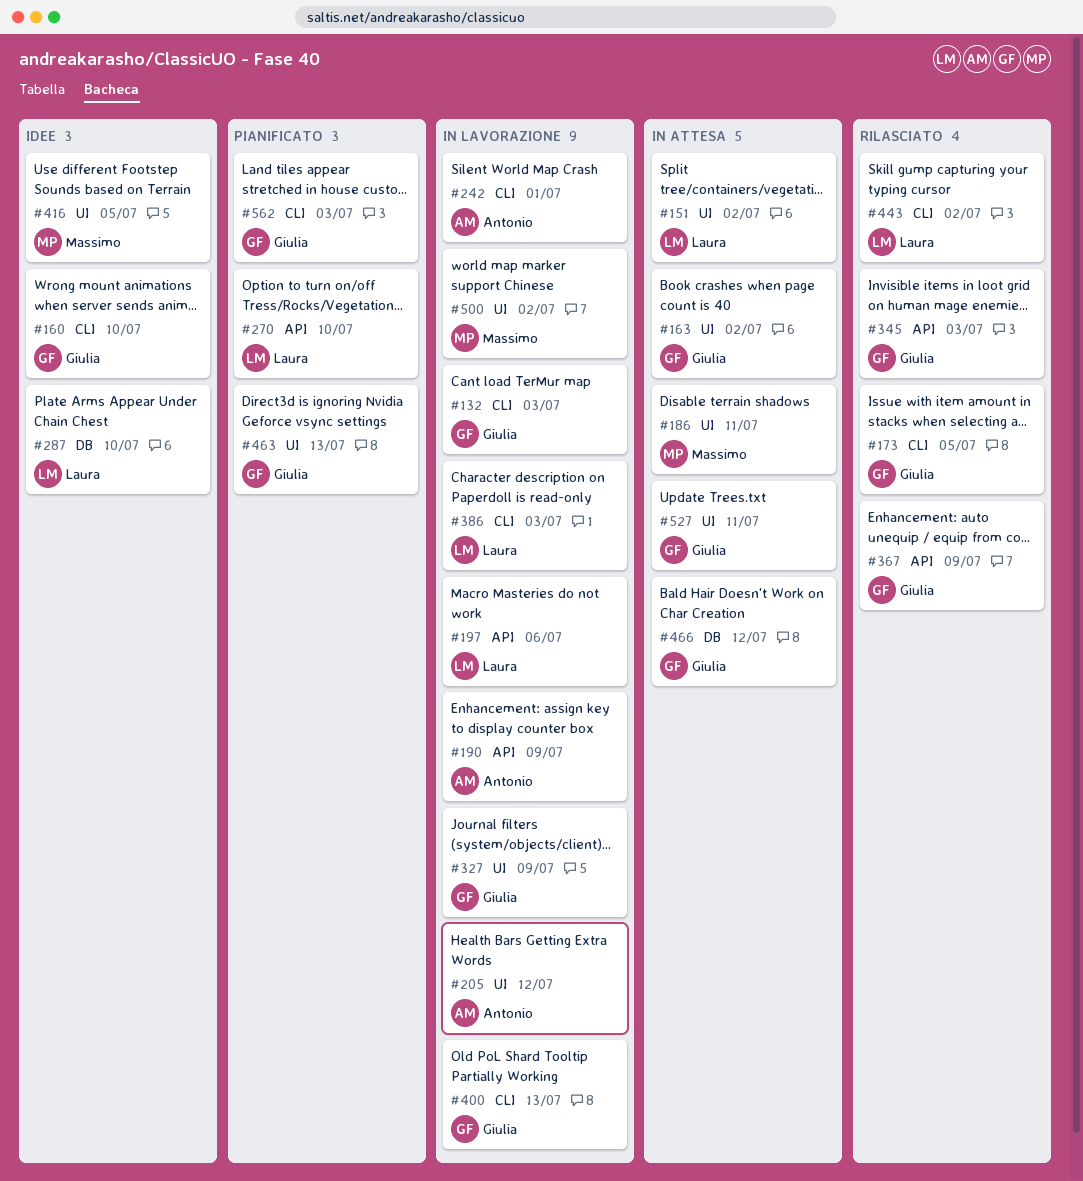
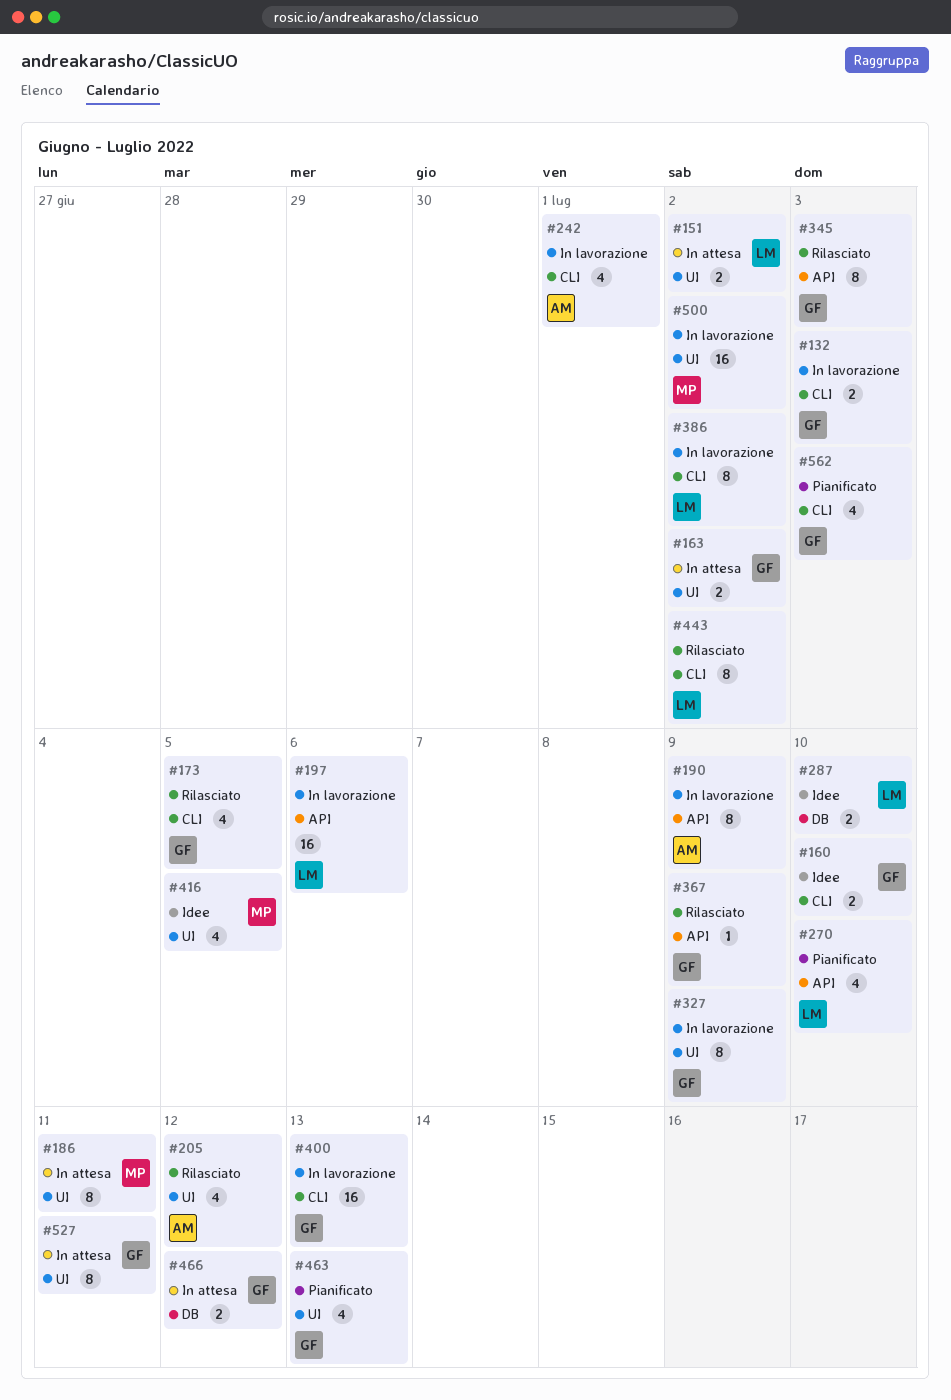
#205, status: In lavorazione -> Rilasciato
#386, due: Jul 3 -> Jul 2

